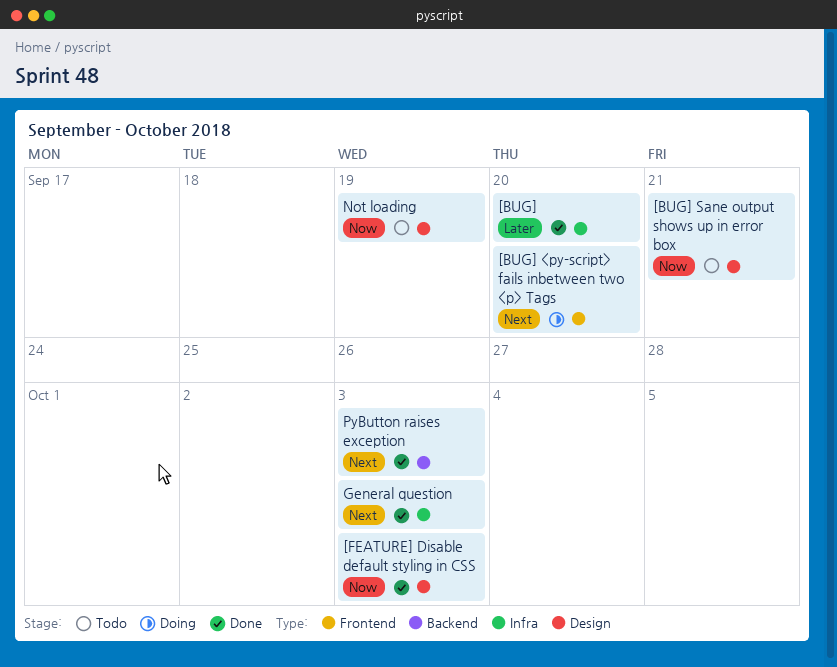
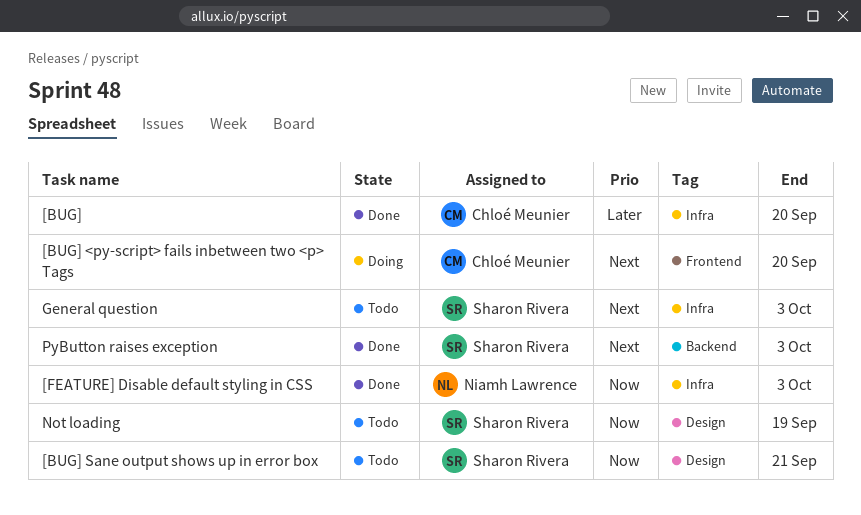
[FEATURE] Disable default styling in CSS, label: Design -> Infra
General question, status: Done -> Todo

